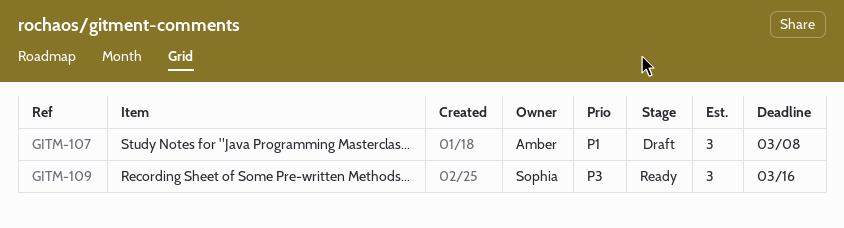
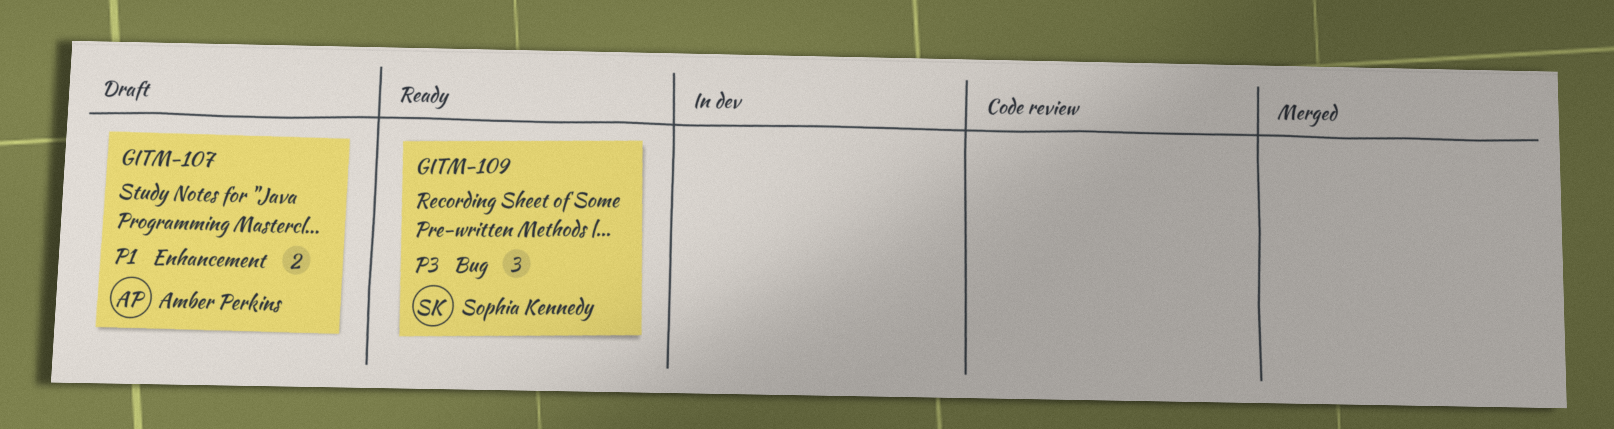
GITM-107, estimate: 3 -> 2

